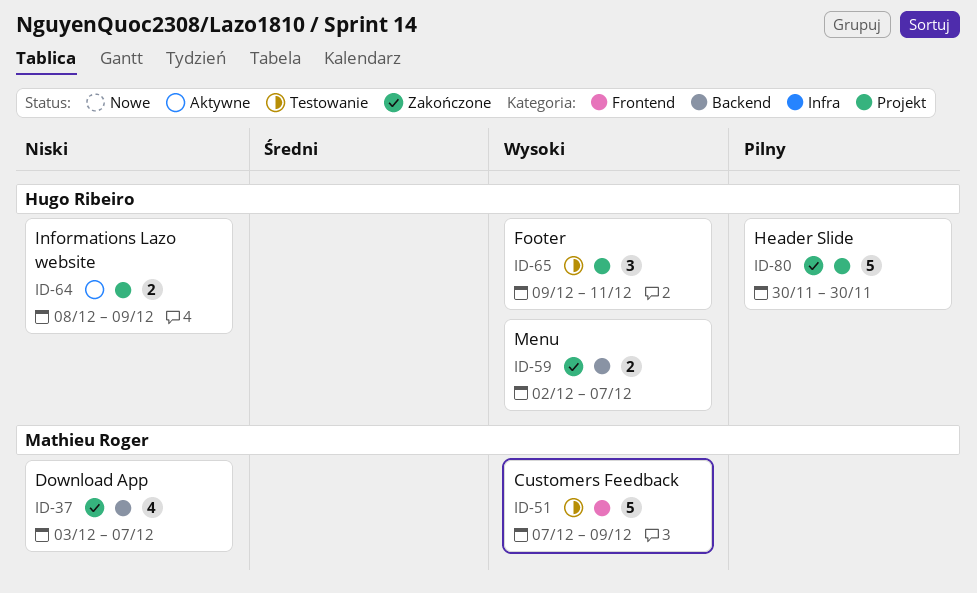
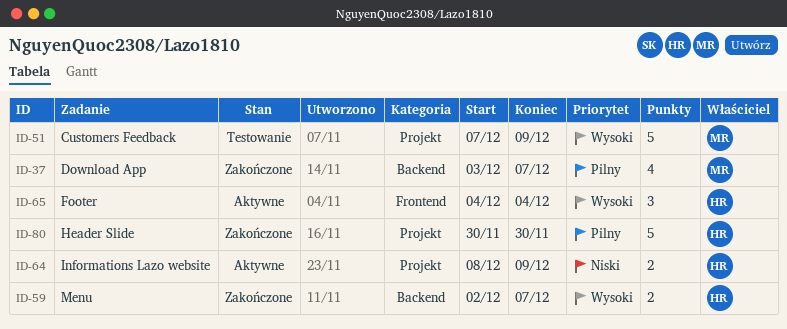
ID-37, priority: Niski -> Pilny
ID-51, label: Frontend -> Projekt
ID-65, status: Testowanie -> Aktywne
ID-65, label: Projekt -> Frontend
ID-65, start: Dec 9 -> Dec 4
ID-65, due: Dec 11 -> Dec 4

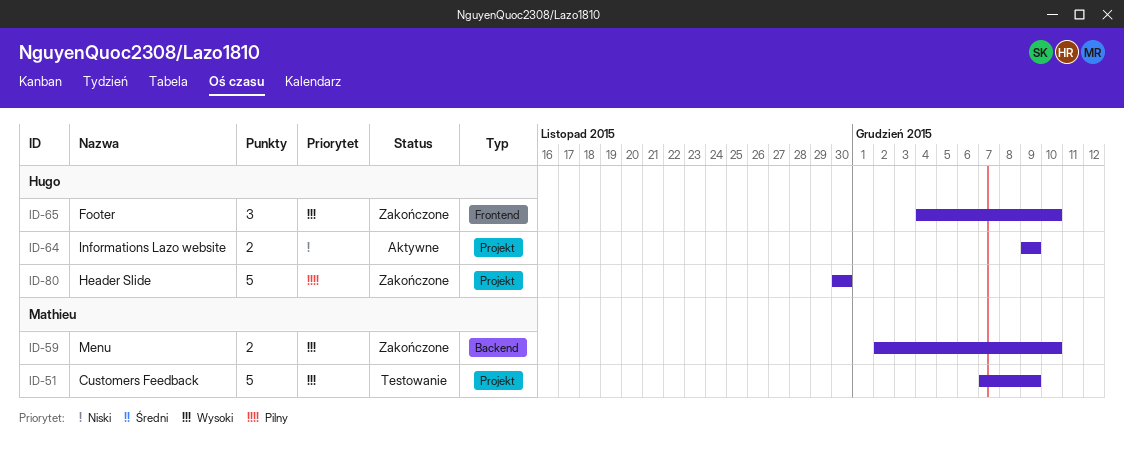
ID-37: present -> none
ID-59, owner: Hugo -> Mathieu
ID-59, due: Dec 7 -> Dec 10
ID-64, start: Dec 8 -> Dec 9
ID-65, status: Aktywne -> Zakończone
ID-65, due: Dec 4 -> Dec 10

